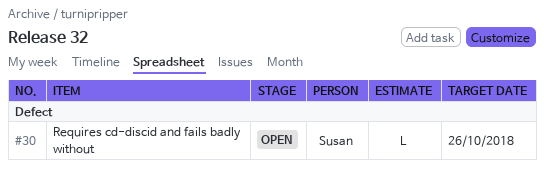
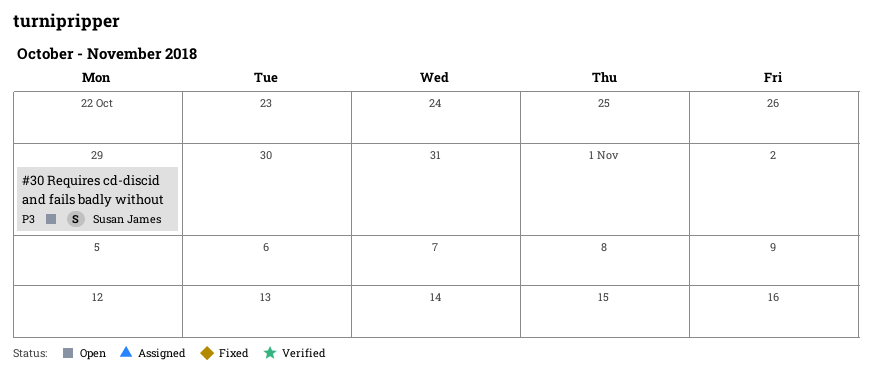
#30, estimate: L -> S
#30, due: Oct 26 -> Oct 29

